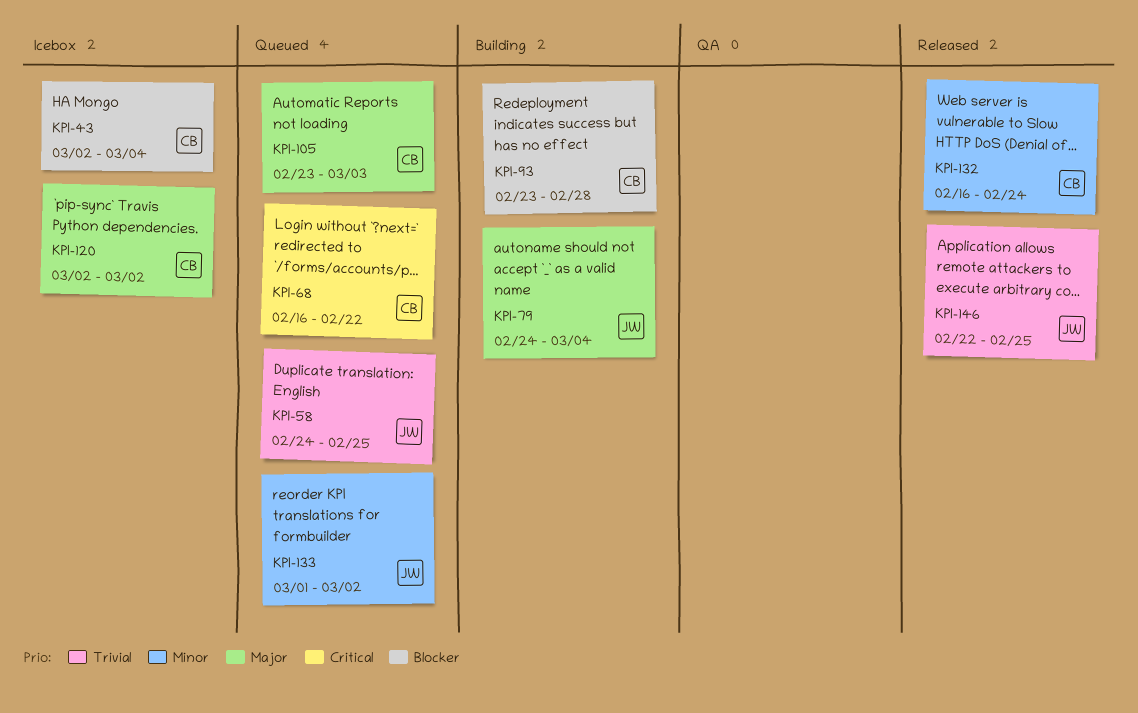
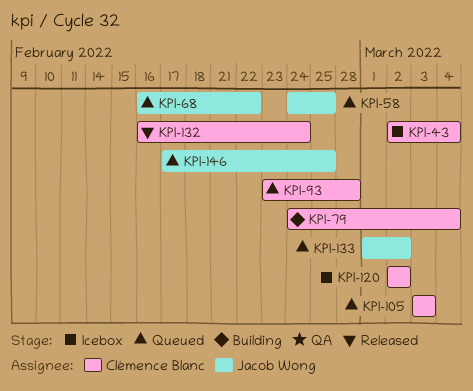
KPI-68, owner: Clémence Blanc -> Jacob Wong
KPI-79, owner: Jacob Wong -> Clémence Blanc
KPI-93, status: Building -> Queued
KPI-105, start: Feb 23 -> Mar 3
KPI-146, status: Released -> Queued
KPI-146, start: Feb 22 -> Feb 17

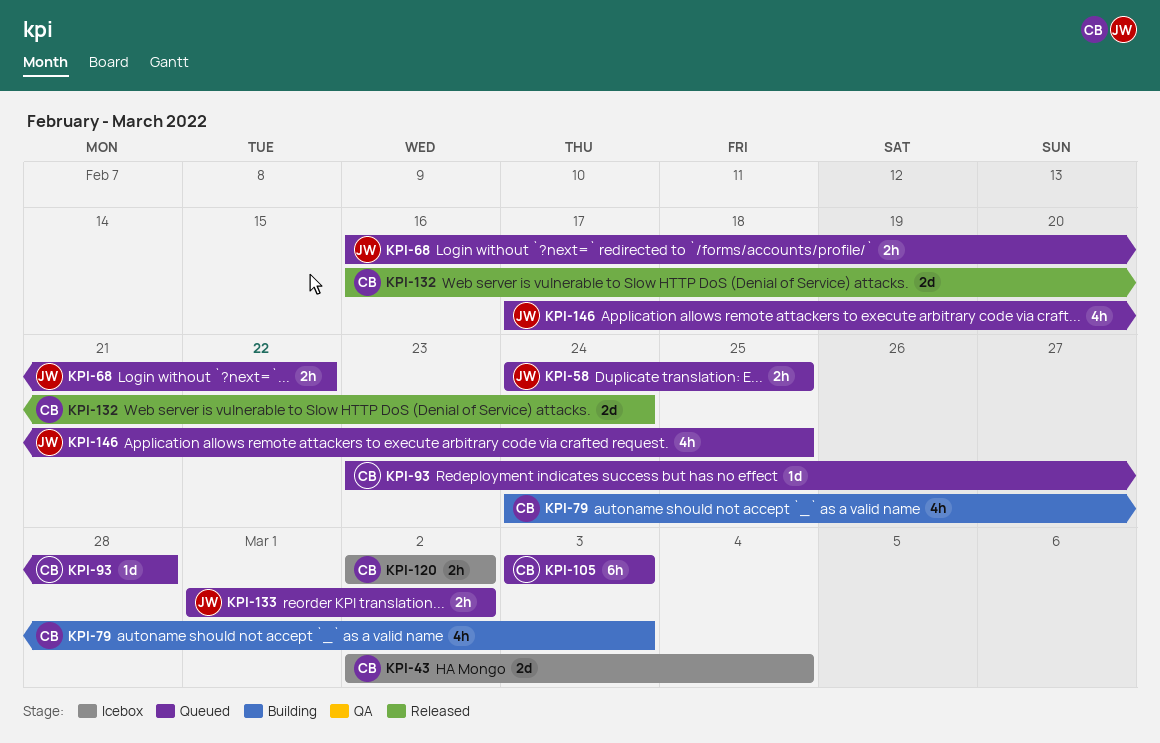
KPI-79, due: Mar 4 -> Mar 3

